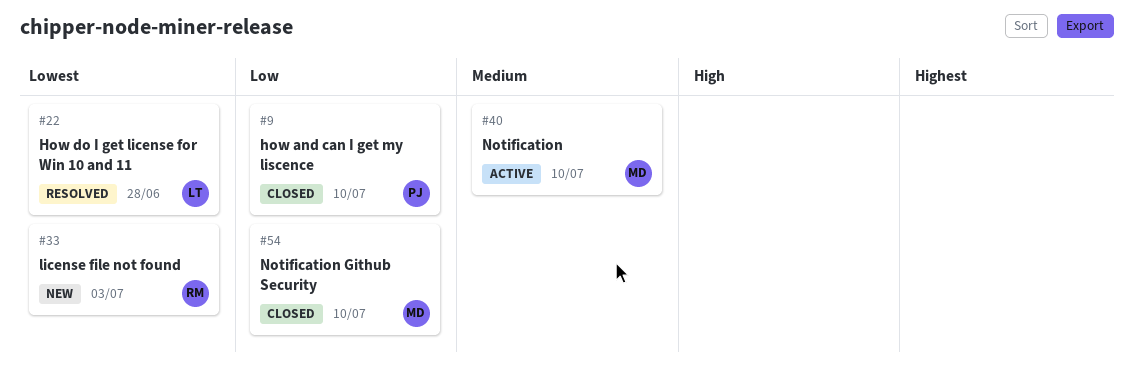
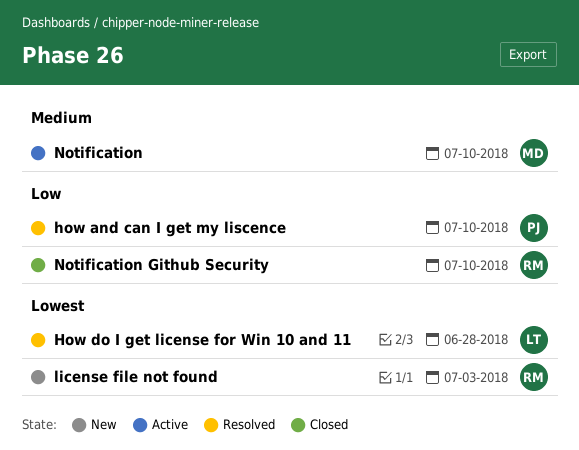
how and can I get my liscence, status: Closed -> Resolved
Notification Github Security, owner: MD -> RM

